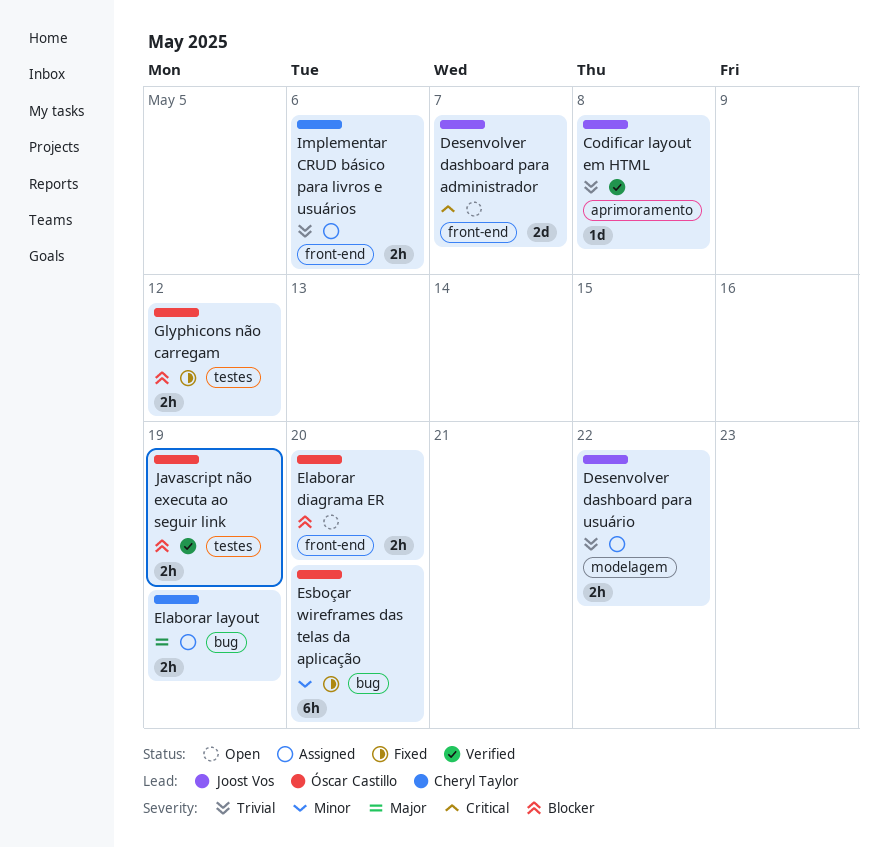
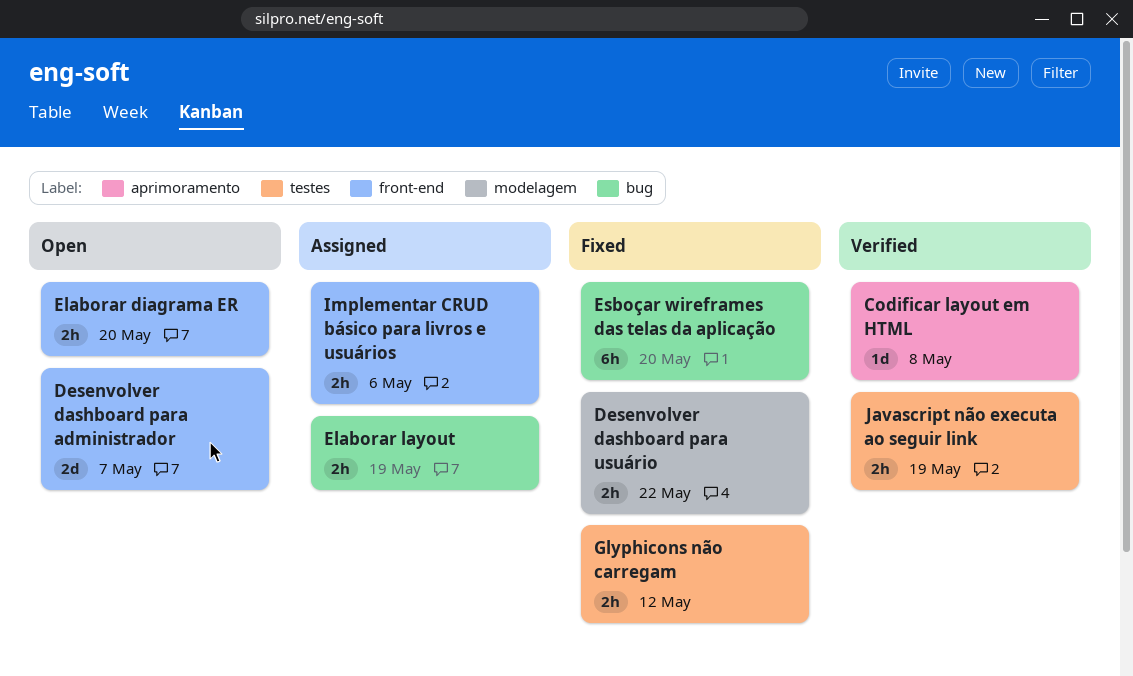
Desenvolver dashboard para usuário, status: Assigned -> Fixed

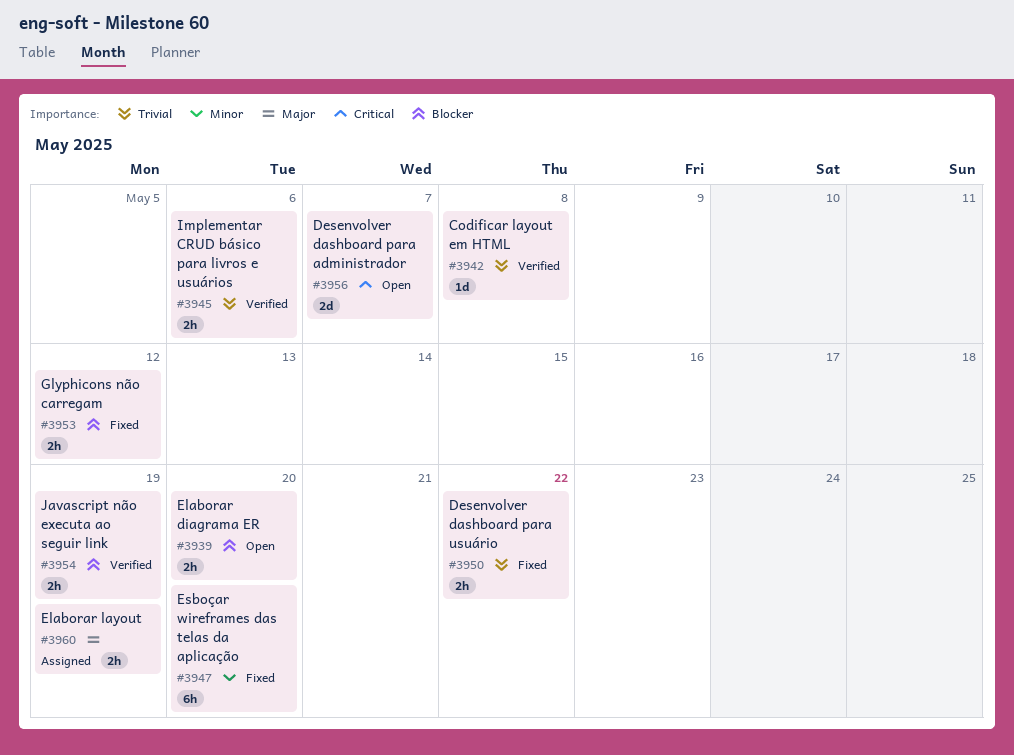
Implementar CRUD básico para livros e usuários, status: Assigned -> Verified

